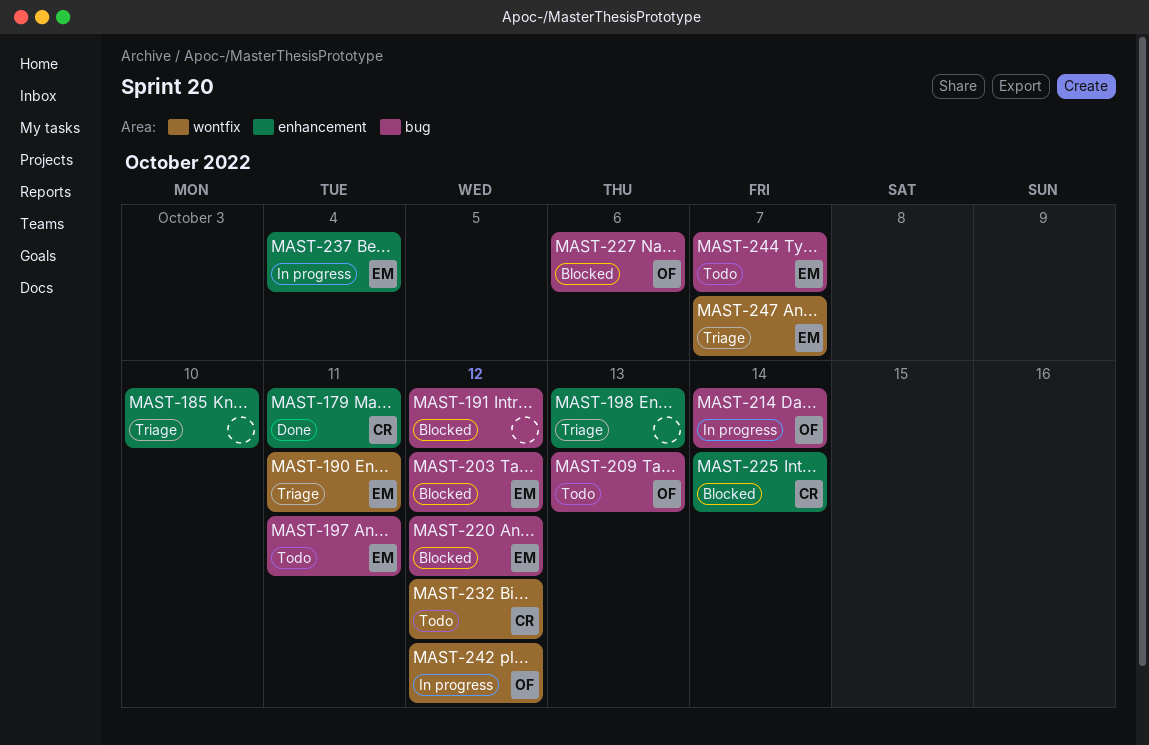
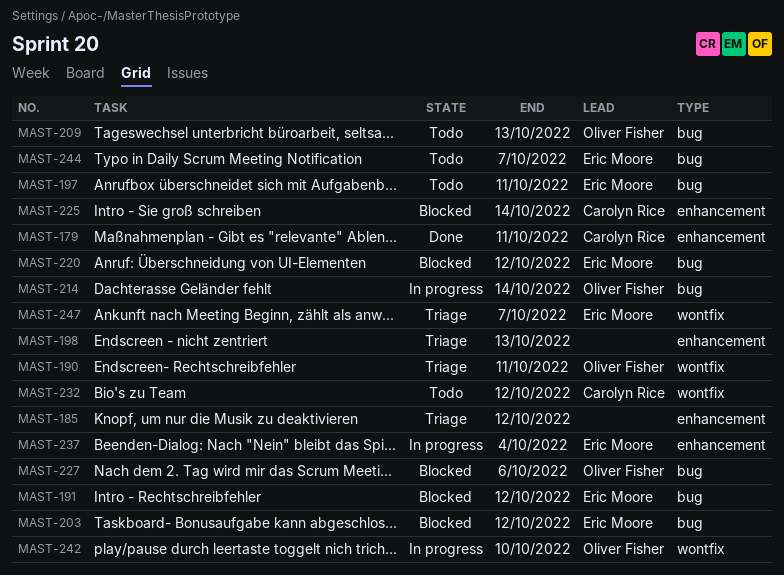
MAST-185, due: Oct 10 -> Oct 12
MAST-190, owner: Eric Moore -> Oliver Fisher
MAST-191, owner: none -> Eric Moore
MAST-242, due: Oct 12 -> Oct 10

